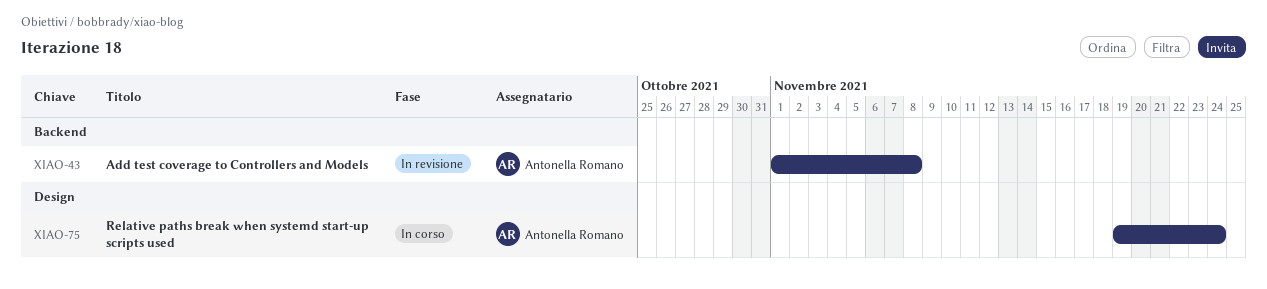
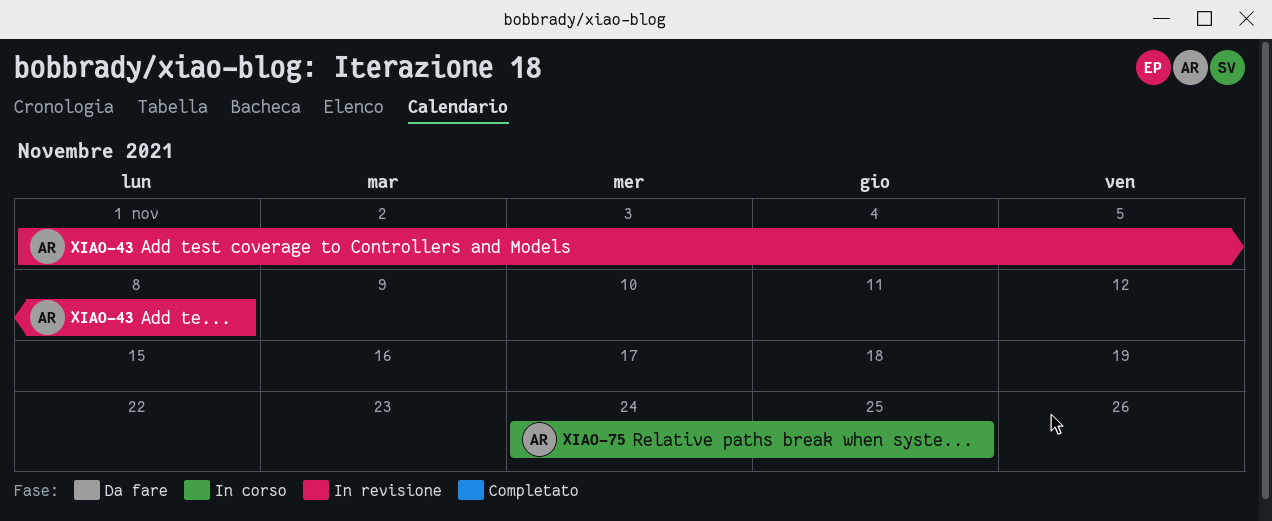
XIAO-75, start: Nov 19 -> Nov 24
XIAO-75, due: Nov 24 -> Nov 25

